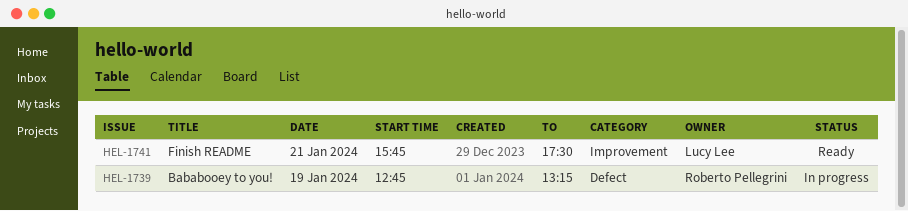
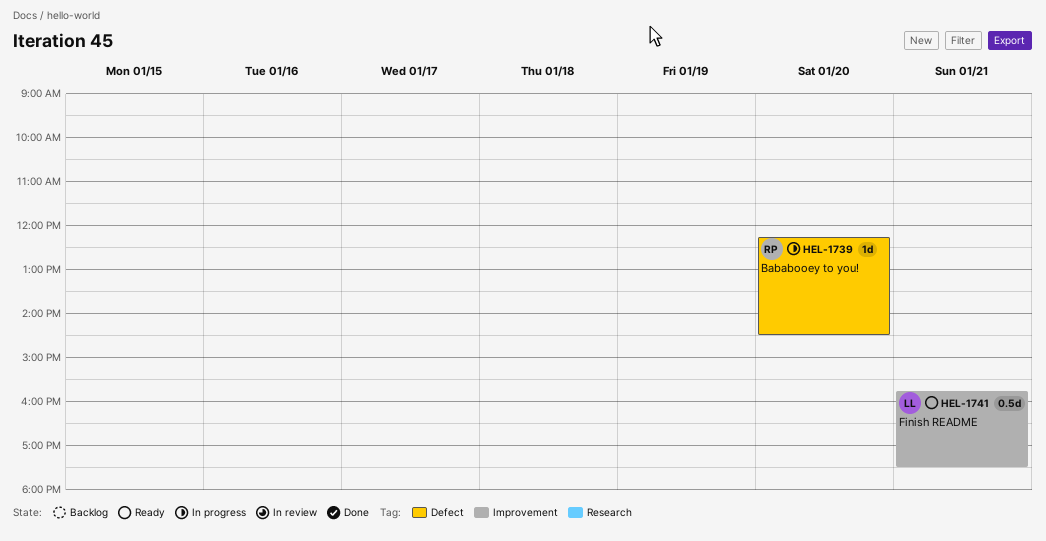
HEL-1739, day: Jan 19 -> Jan 20
HEL-1739, begins: 12:45 -> 12:15
HEL-1739, ends: 13:15 -> 14:30

